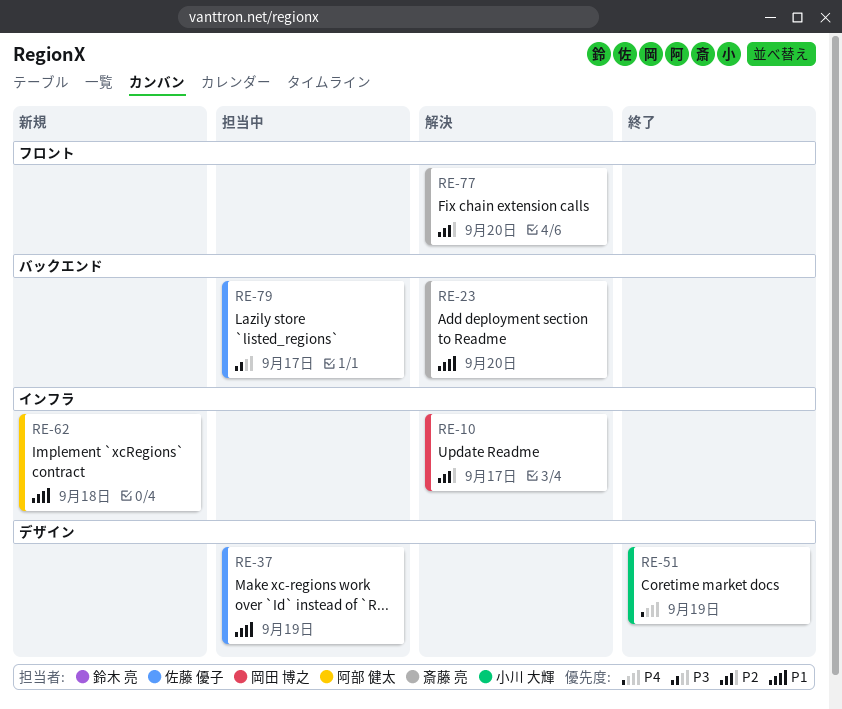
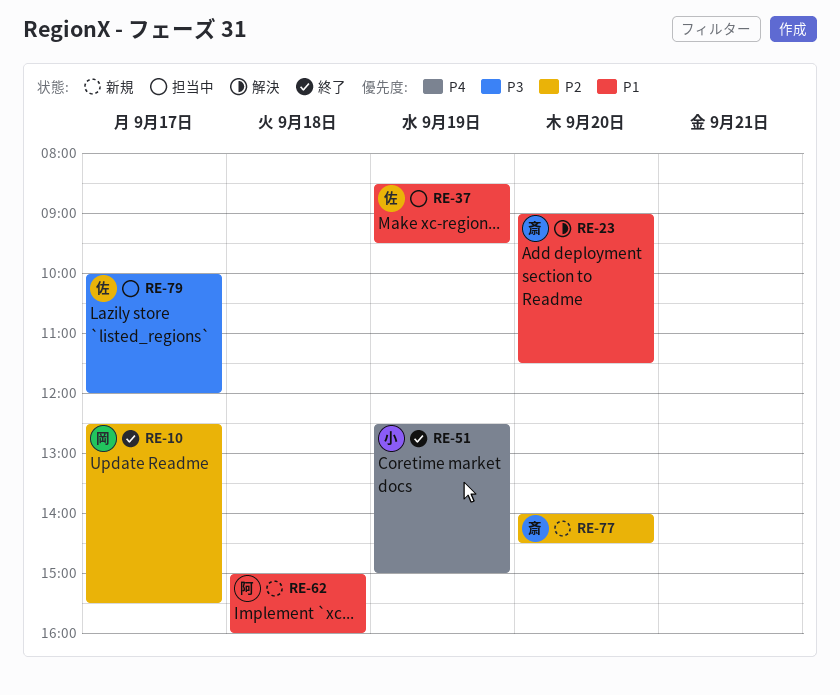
RE-10, status: 解決 -> 終了
RE-77, status: 解決 -> 新規

